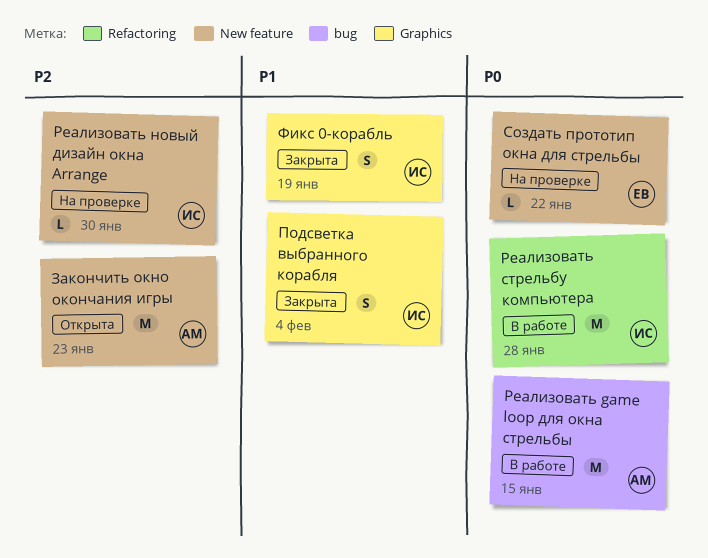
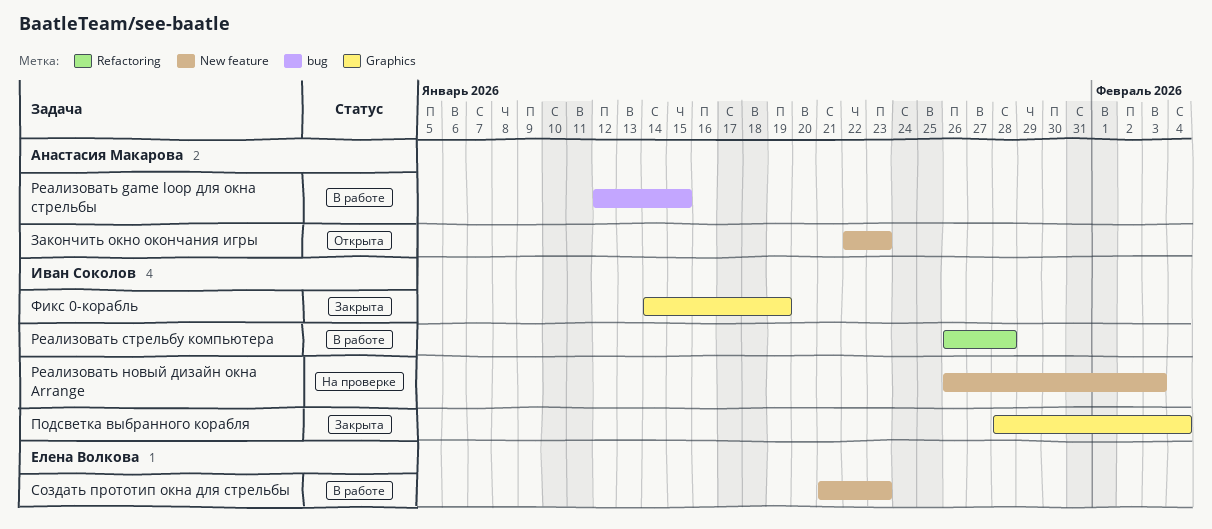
Реализовать новый дизайн окна Arrange, due: Jan 30 -> Feb 3
Создать прототип окна для стрельбы, status: На проверке -> В работе
Создать прототип окна для стрельбы, due: Jan 22 -> Jan 23

